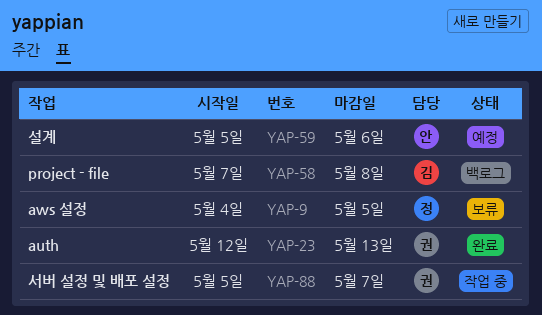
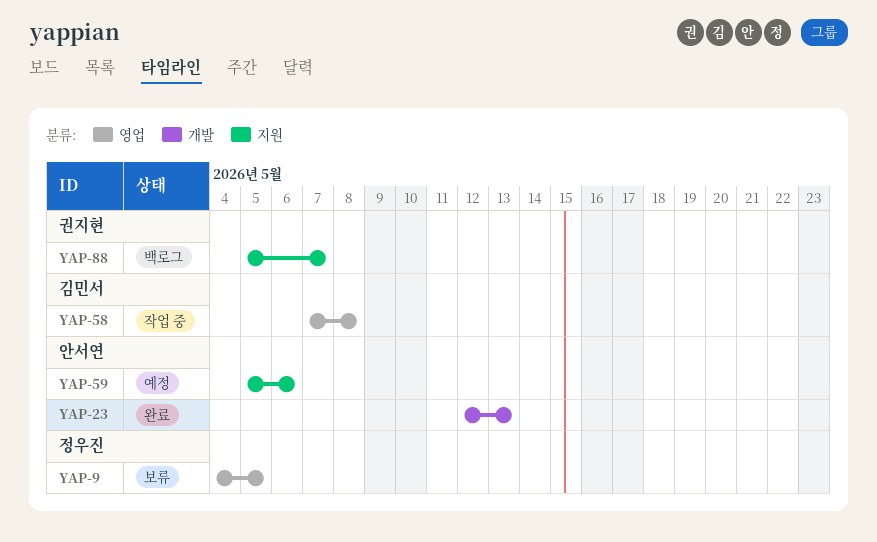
YAP-23, owner: 권지현 -> 안서연
YAP-58, status: 백로그 -> 작업 중
YAP-88, status: 작업 중 -> 백로그

